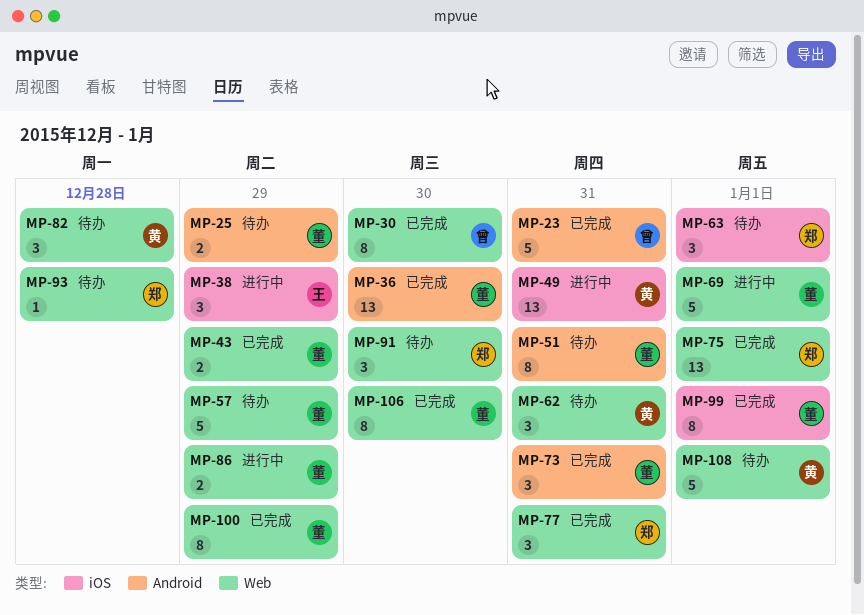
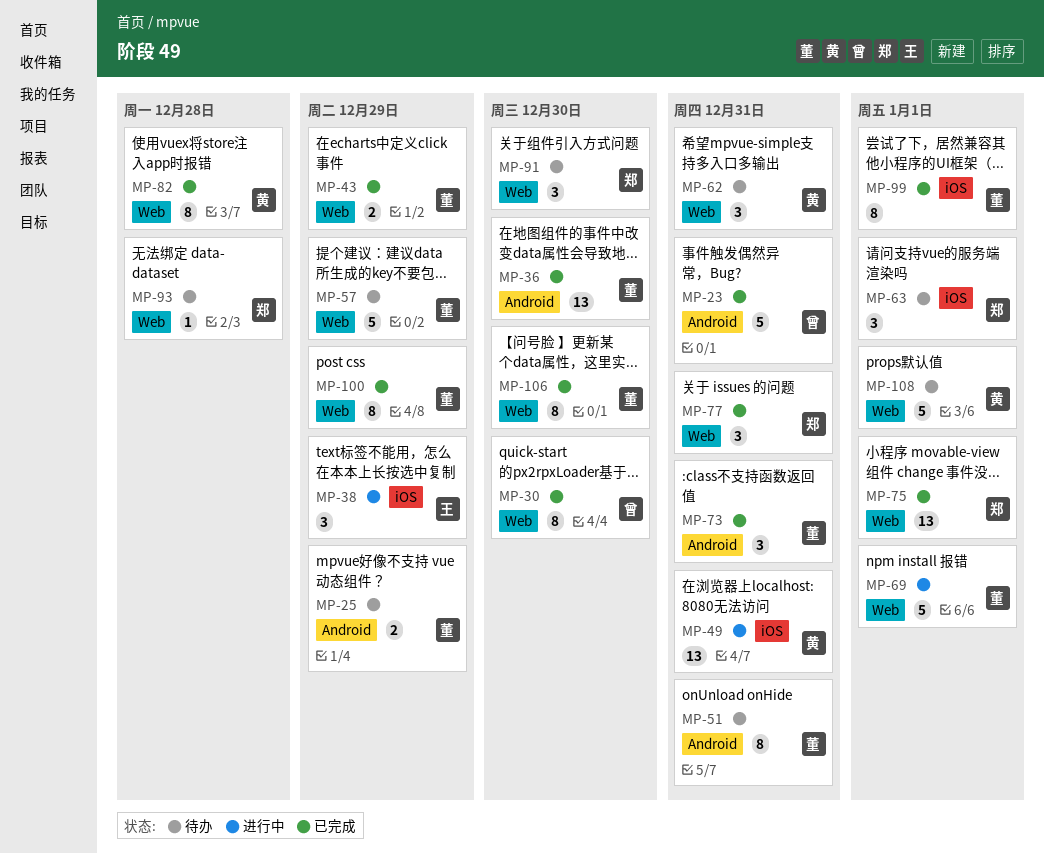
MP-82, status: 待办 -> 已完成
MP-82, estimate: 3 -> 8
MP-86: present -> none

